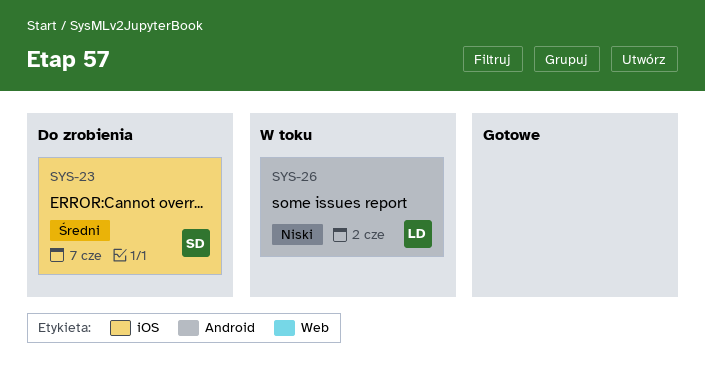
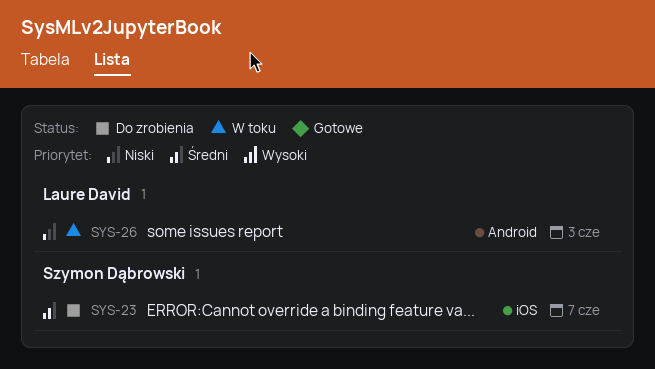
SYS-26, due: Jun 2 -> Jun 3

